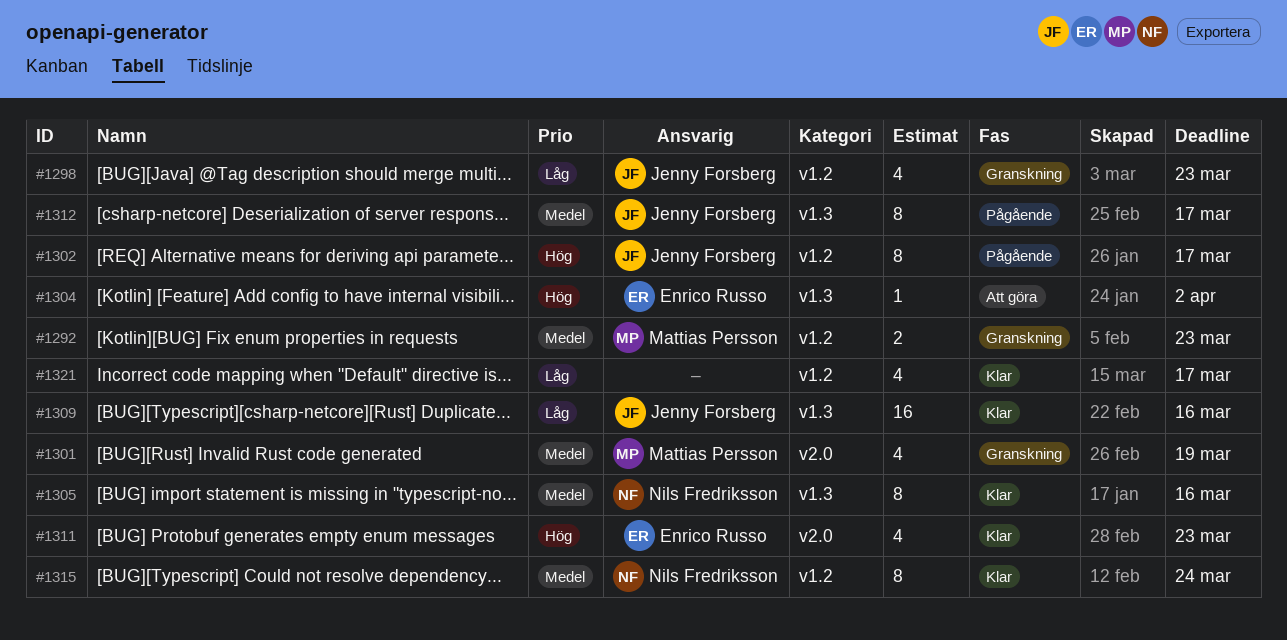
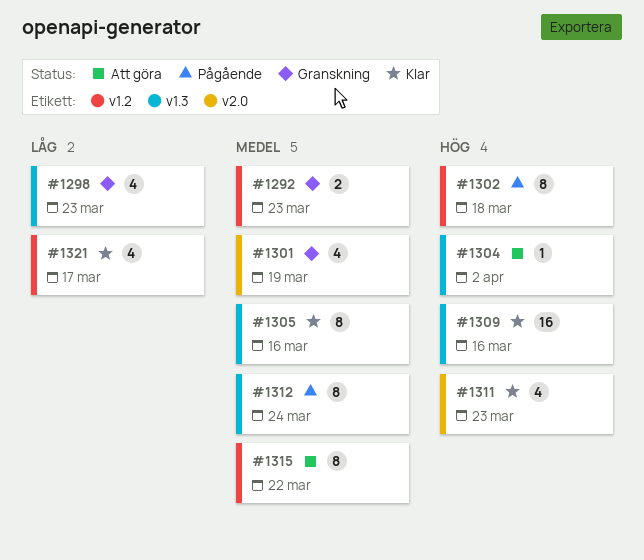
#1298, label: v1.2 -> v1.3
#1302, due: Mar 17 -> Mar 18
#1309, priority: Låg -> Hög
#1312, due: Mar 17 -> Mar 24
#1315, status: Klar -> Att göra
#1315, due: Mar 24 -> Mar 22

